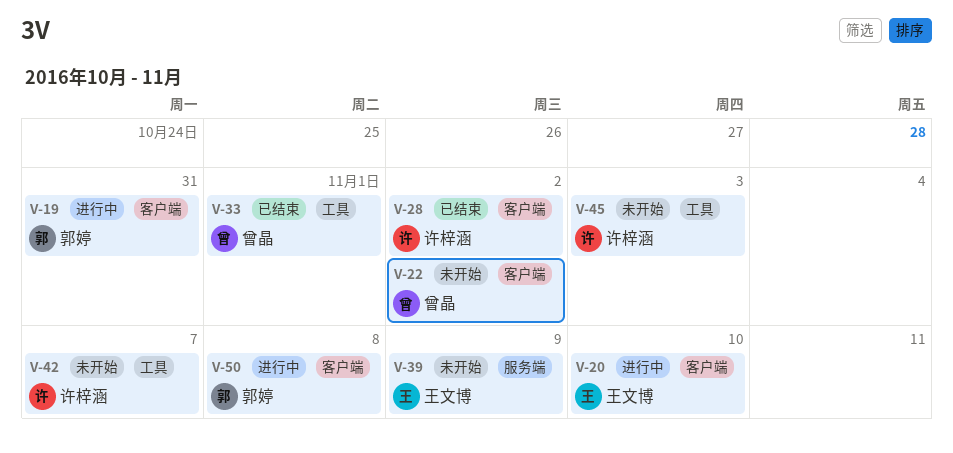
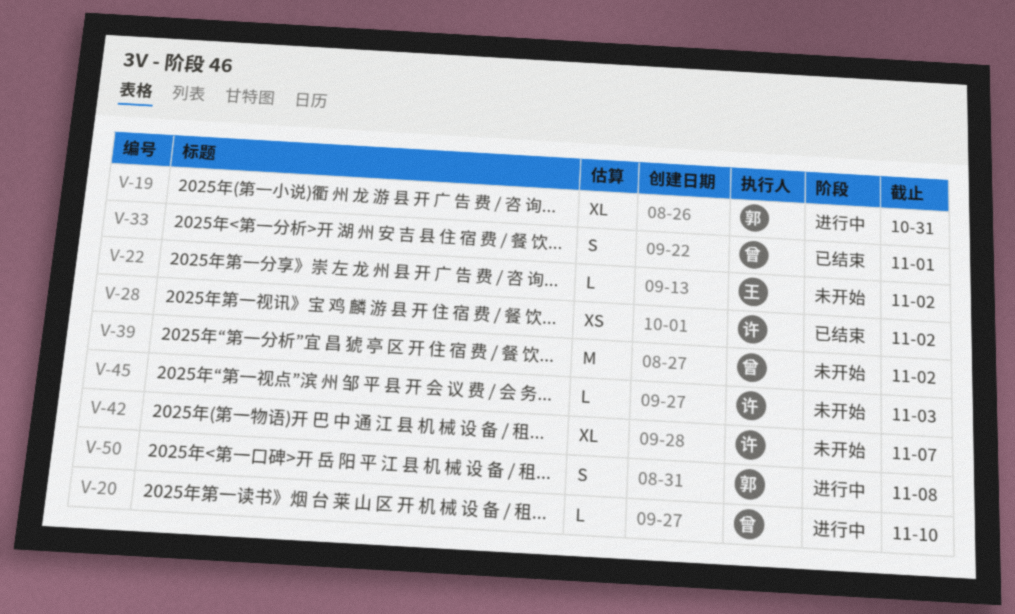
V-20, owner: 王文博 -> 曾晶
V-22, owner: 曾晶 -> 王文博
V-39, owner: 王文博 -> 曾晶
V-39, due: Nov 9 -> Nov 2

